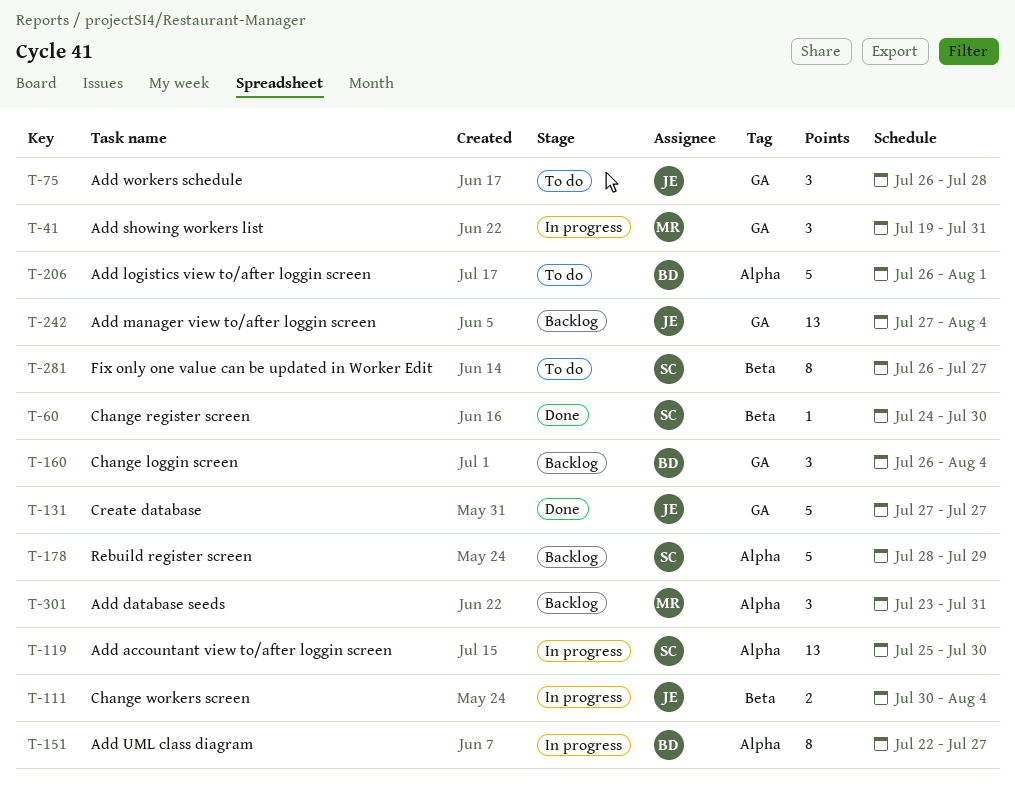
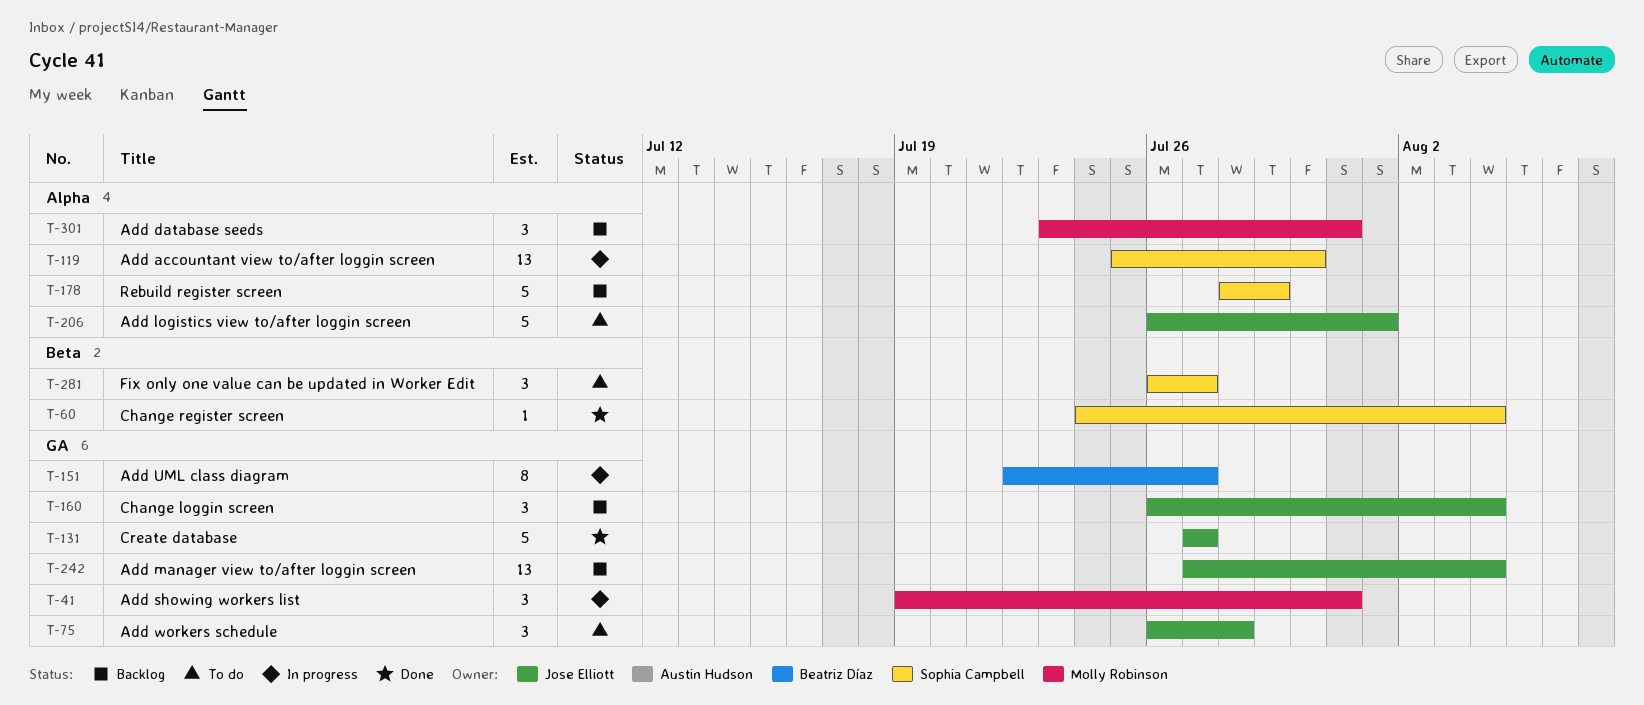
T-60, due: Jul 30 -> Aug 4
T-111: present -> none
T-151, label: Alpha -> GA
T-160, owner: Beatriz Díaz -> Jose Elliott
T-206, owner: Beatriz Díaz -> Jose Elliott
T-281, estimate: 8 -> 3

